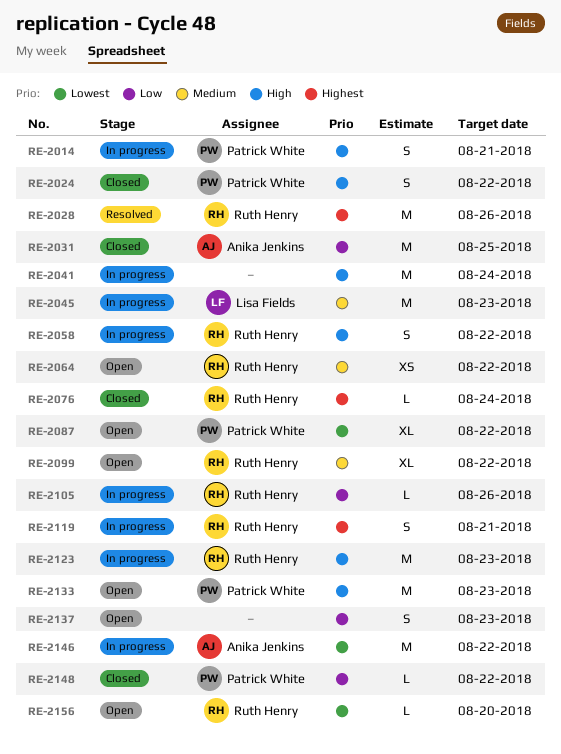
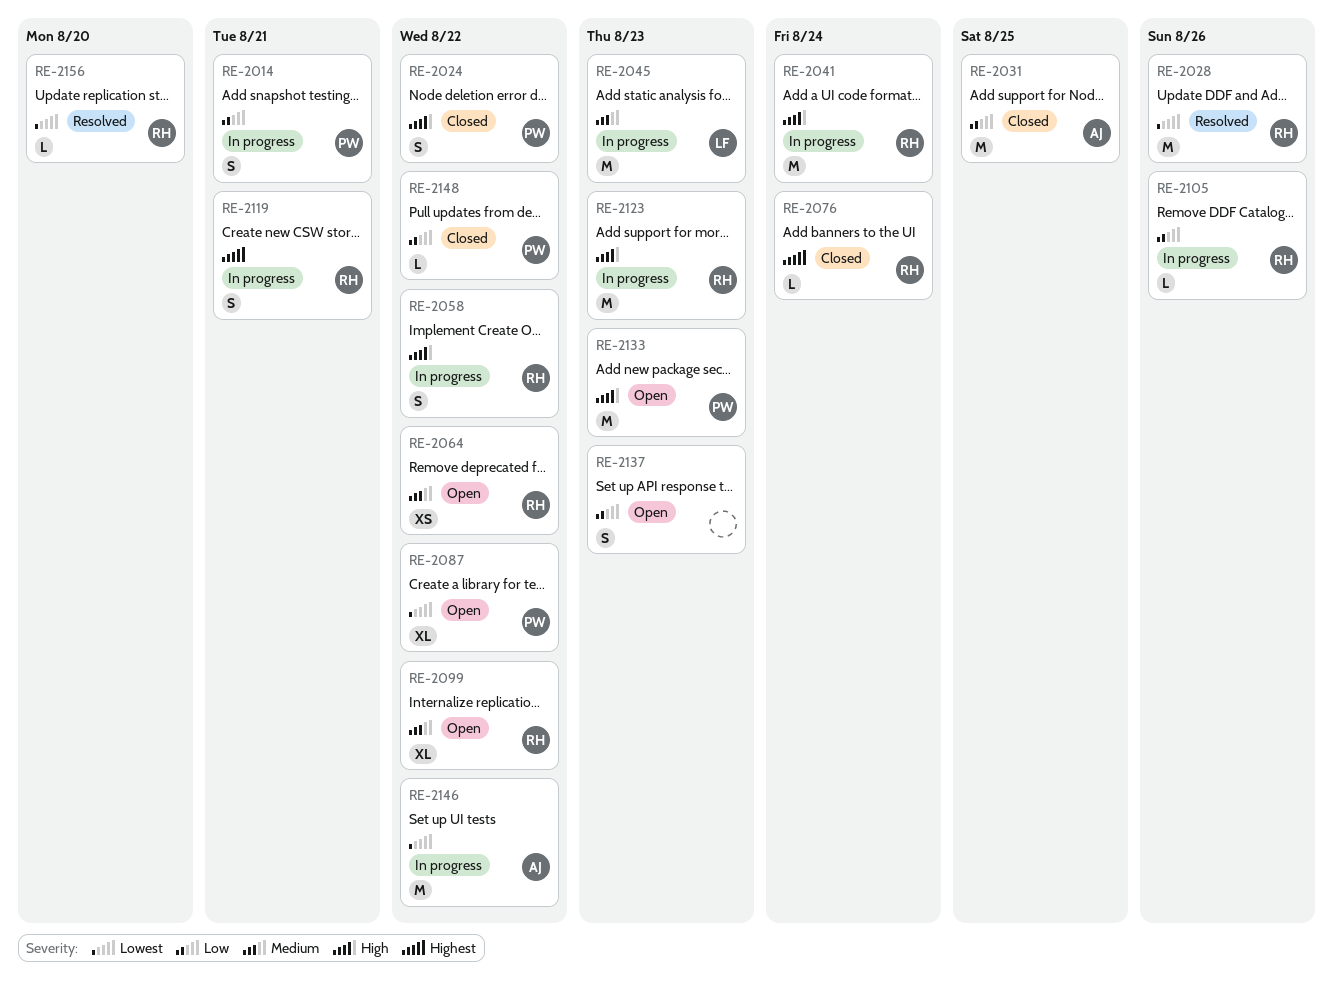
RE-2014, priority: High -> Low
RE-2028, priority: Highest -> Lowest
RE-2041, owner: none -> Ruth Henry
RE-2156, status: Open -> Resolved

